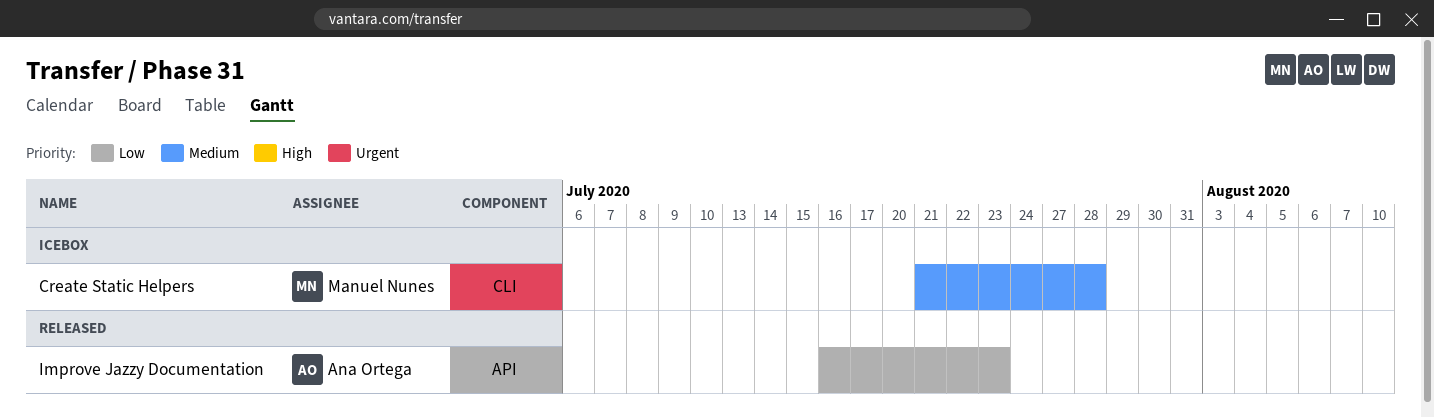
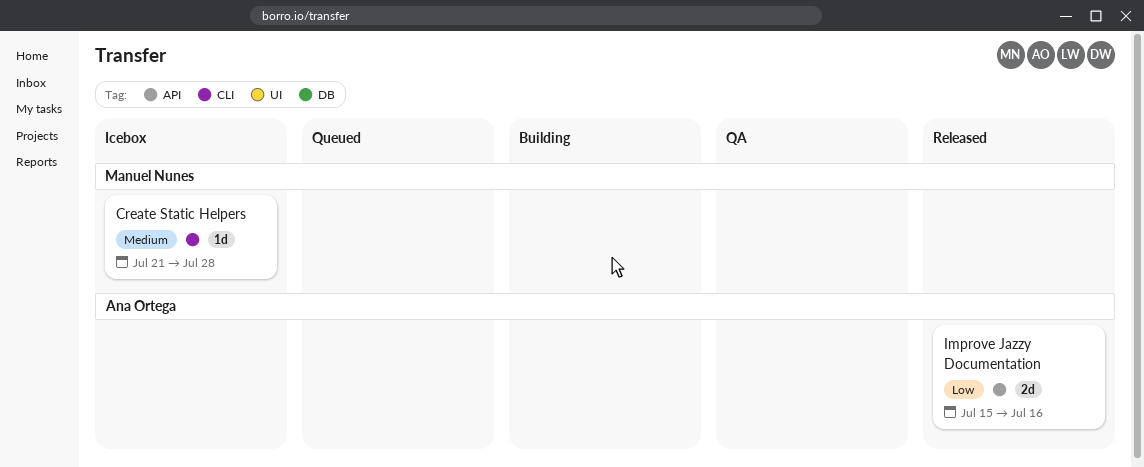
Improve Jazzy Documentation, start: Jul 16 -> Jul 15
Improve Jazzy Documentation, due: Jul 23 -> Jul 16

